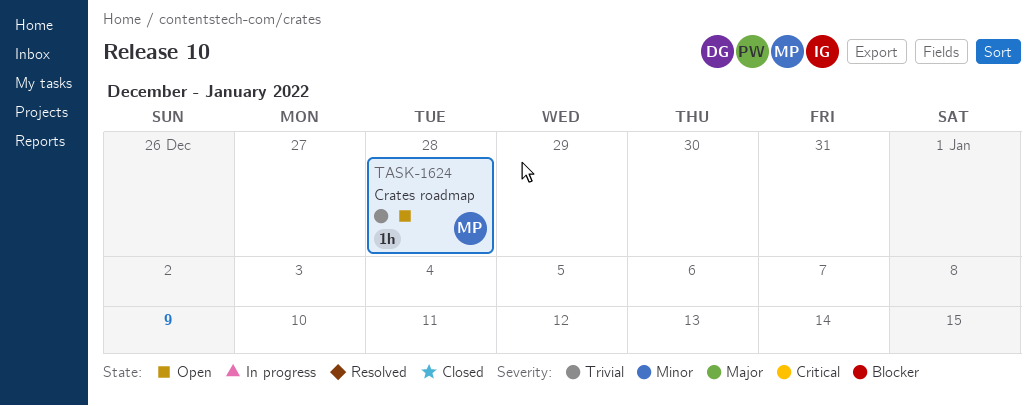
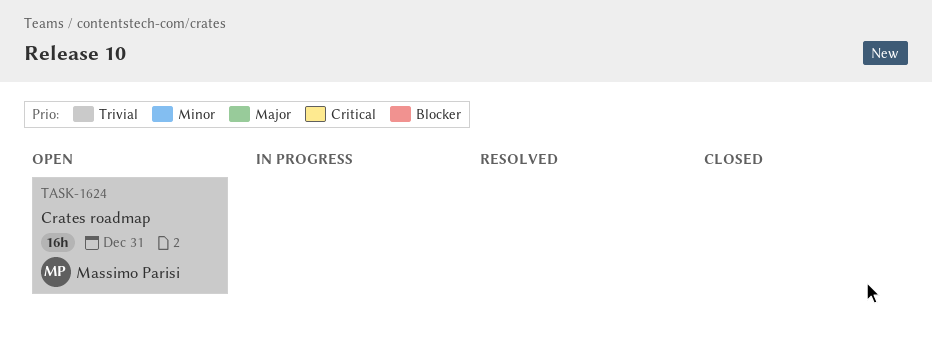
TASK-1624, estimate: 1h -> 16h
TASK-1624, due: Dec 28 -> Dec 31

